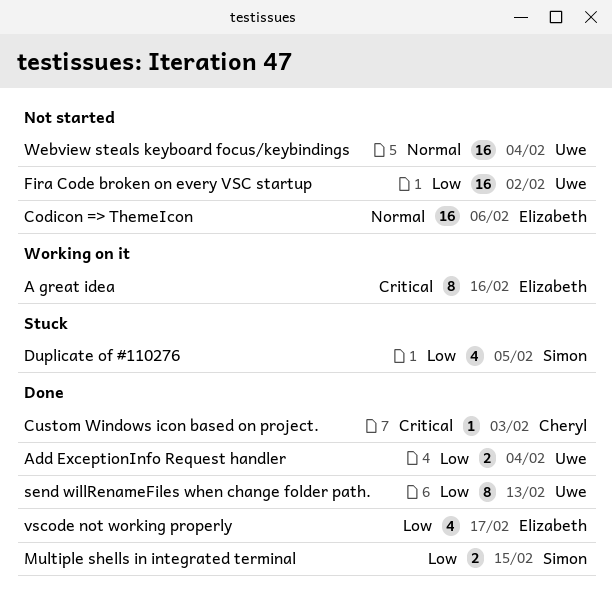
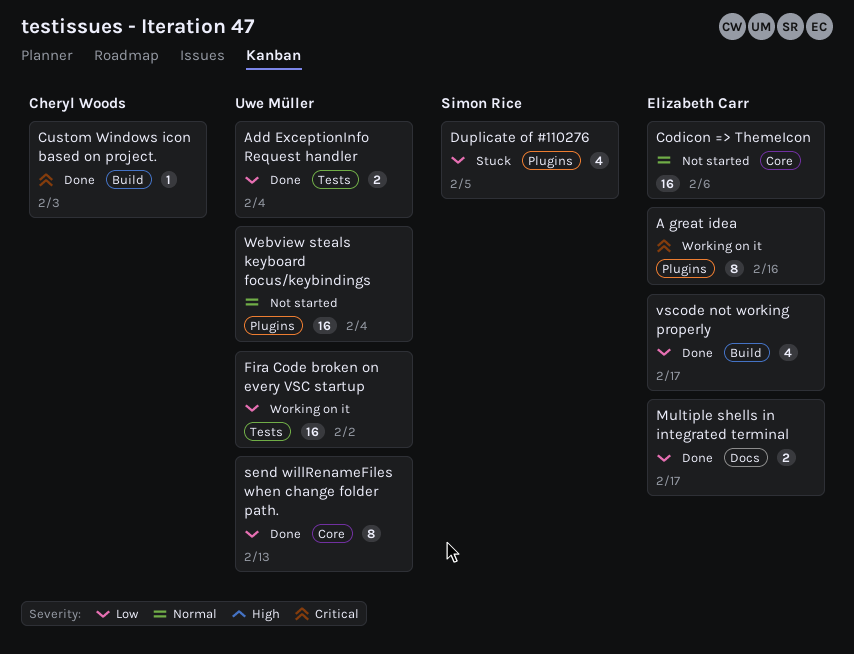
Fira Code broken on every VSC startup, status: Not started -> Working on it
Multiple shells in integrated terminal, owner: Simon Rice -> Elizabeth Carr
Multiple shells in integrated terminal, due: Feb 15 -> Feb 17

